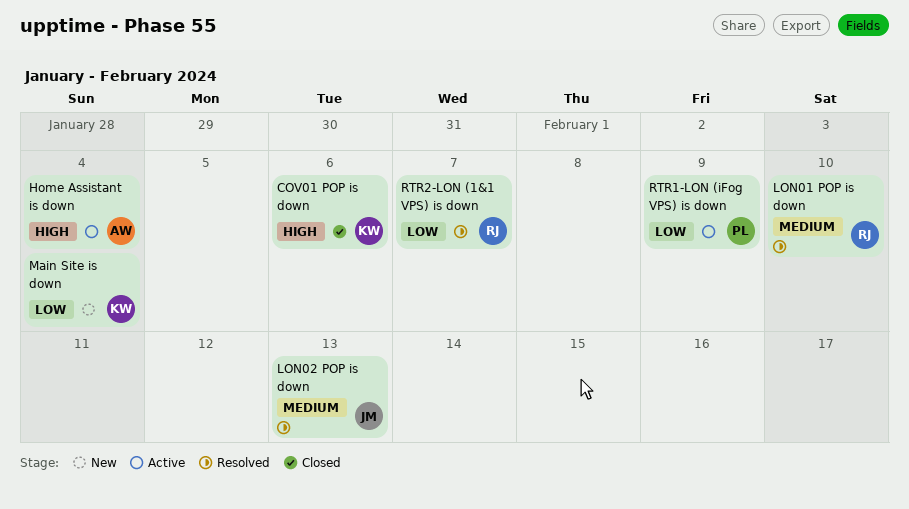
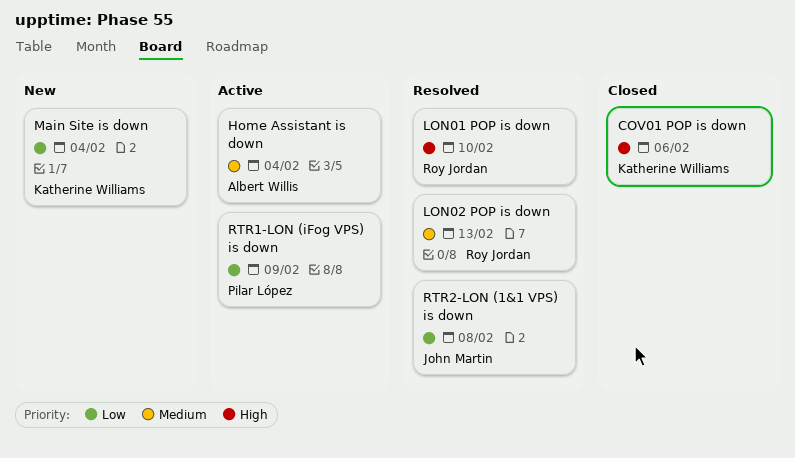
Home Assistant is down, priority: High -> Medium
LON01 POP is down, priority: Medium -> High
LON02 POP is down, owner: John Martin -> Roy Jordan
RTR2-LON (1&1 VPS) is down, owner: Roy Jordan -> John Martin
RTR2-LON (1&1 VPS) is down, due: Feb 7 -> Feb 8

